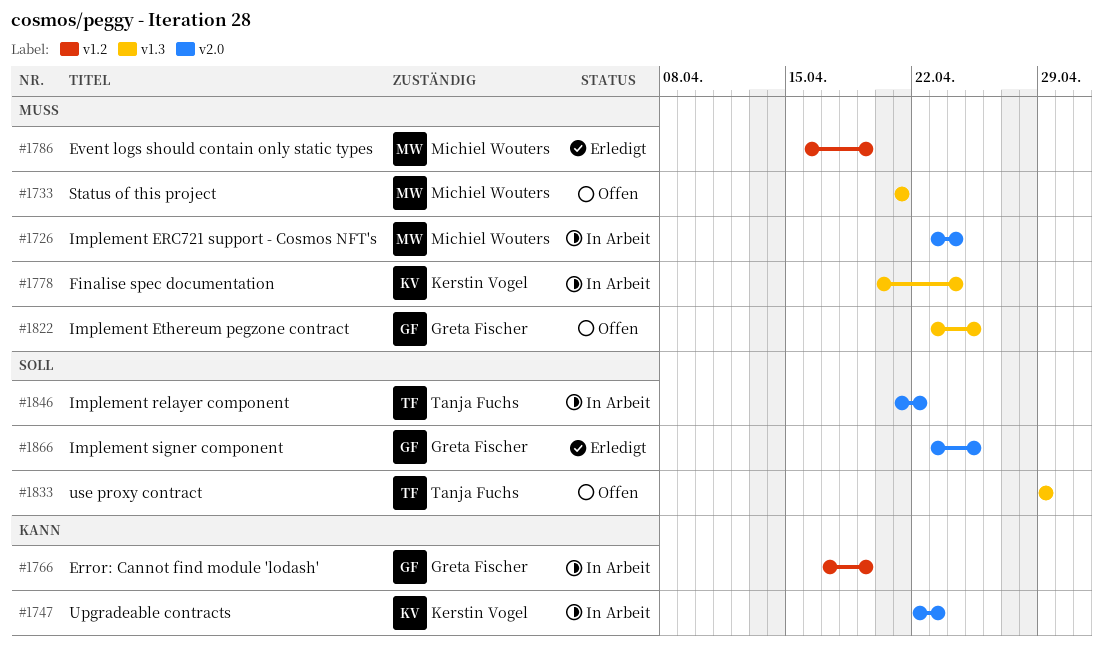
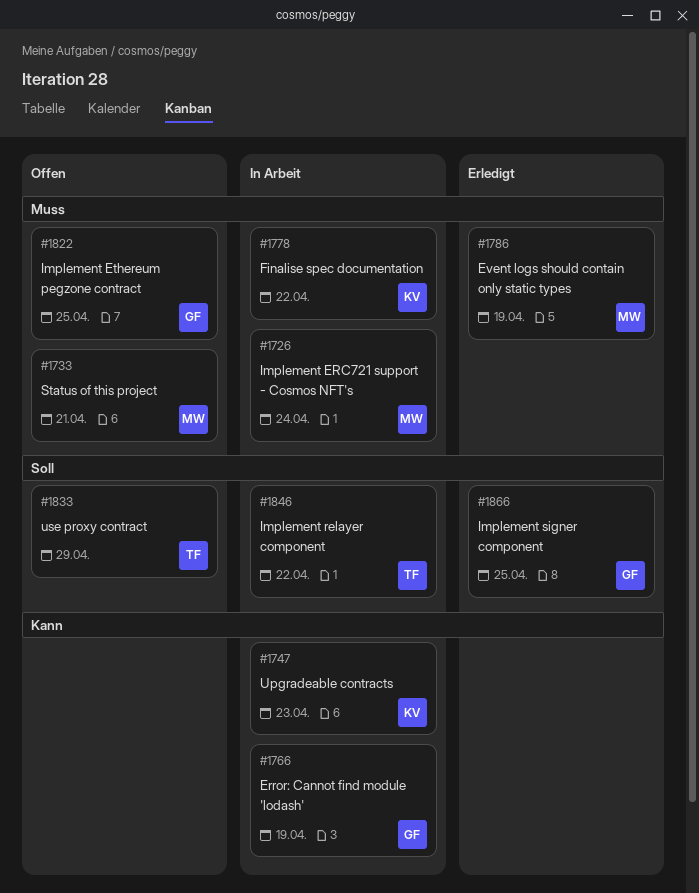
#1778, due: Apr 24 -> Apr 22

